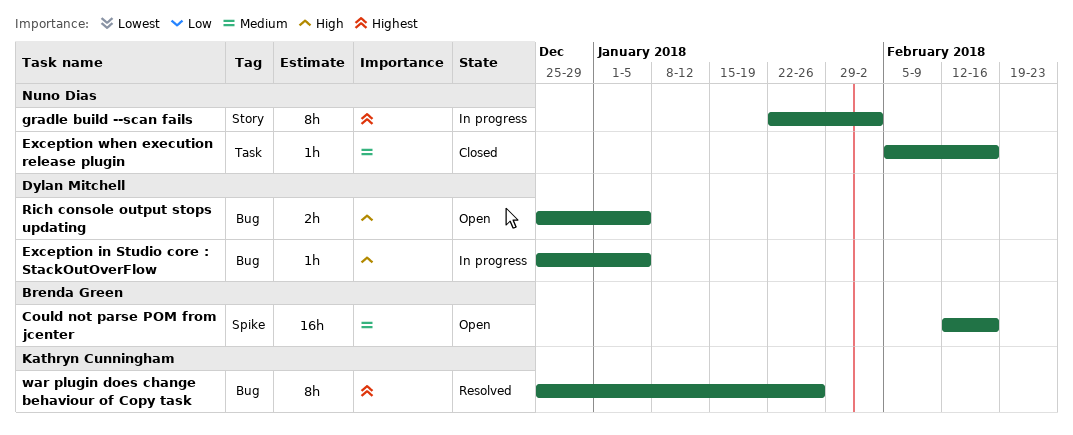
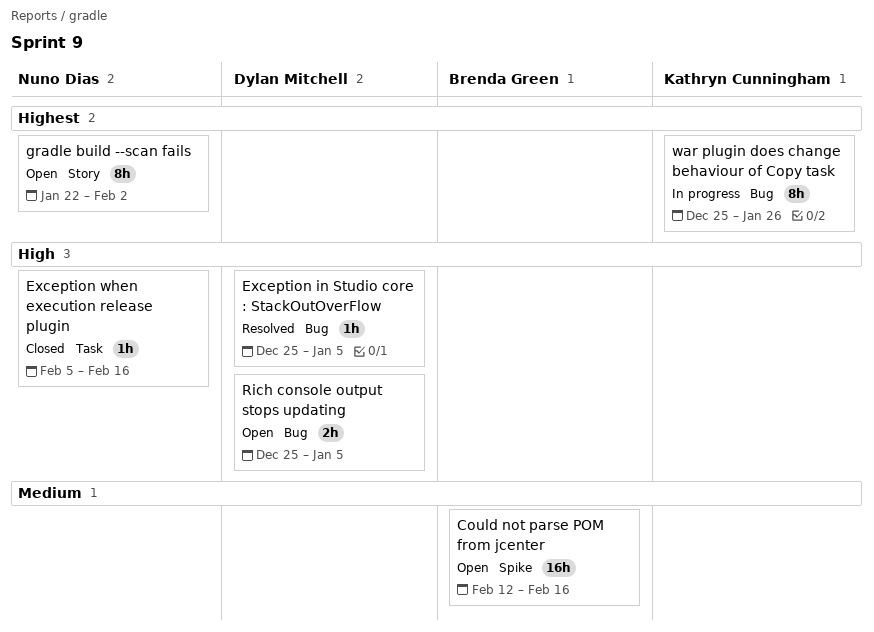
Exception in Studio core : StackOutOverFlow, status: In progress -> Resolved
Exception when execution release plugin, priority: Medium -> High
gradle build --scan fails, status: In progress -> Open
war plugin does change behaviour of Copy task, status: Resolved -> In progress

